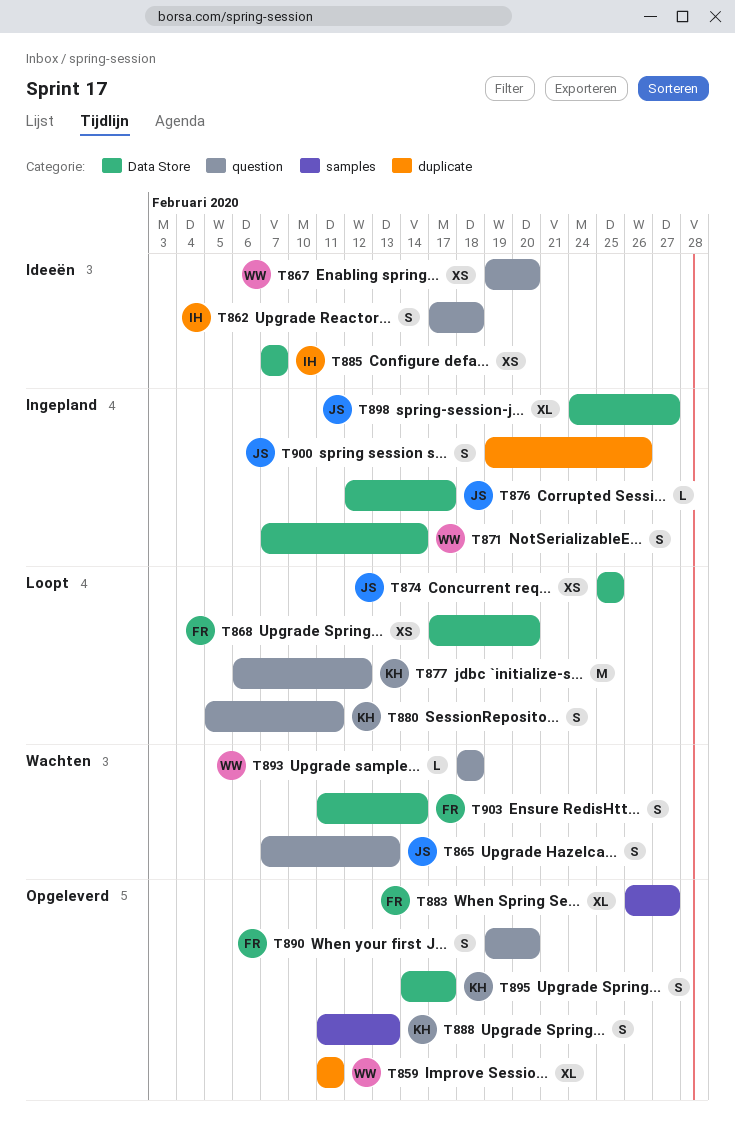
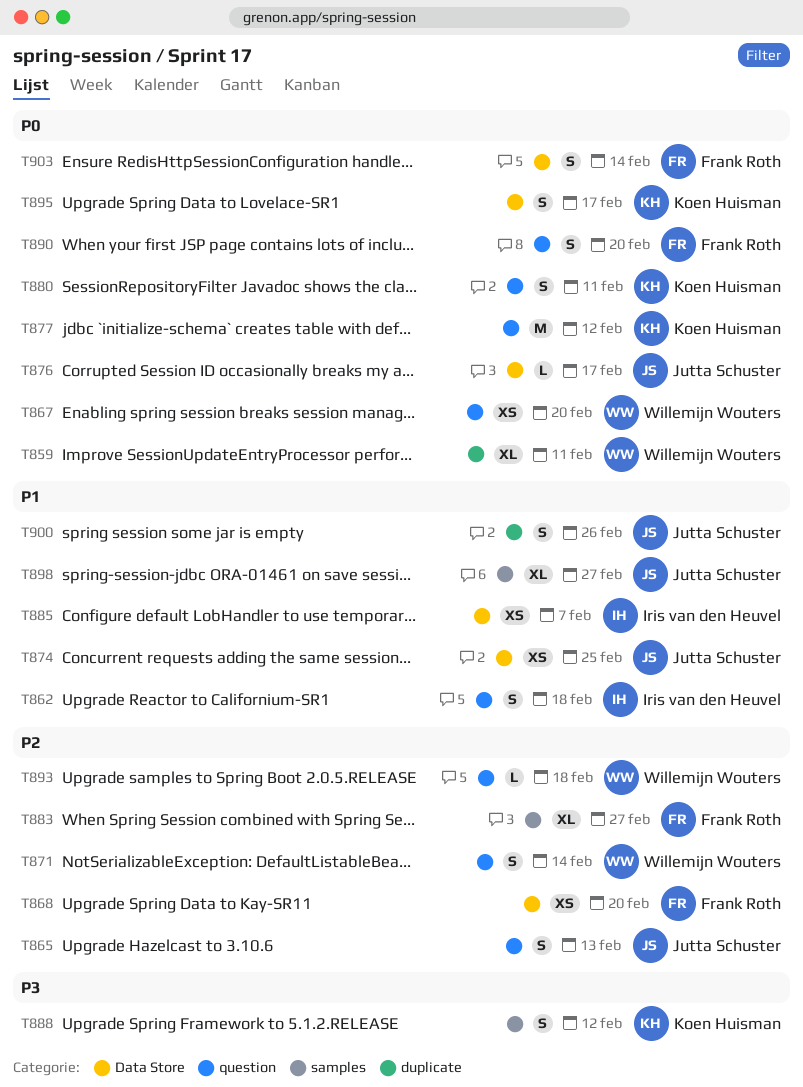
T871, label: Data Store -> question
T888, due: Feb 13 -> Feb 12
T898, label: Data Store -> samples

